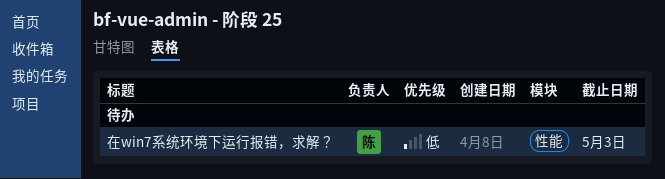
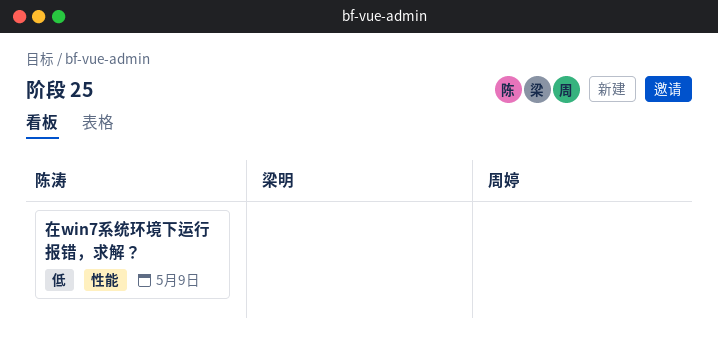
在win7系统环境下运行报错，求解？, due: May 3 -> May 9

